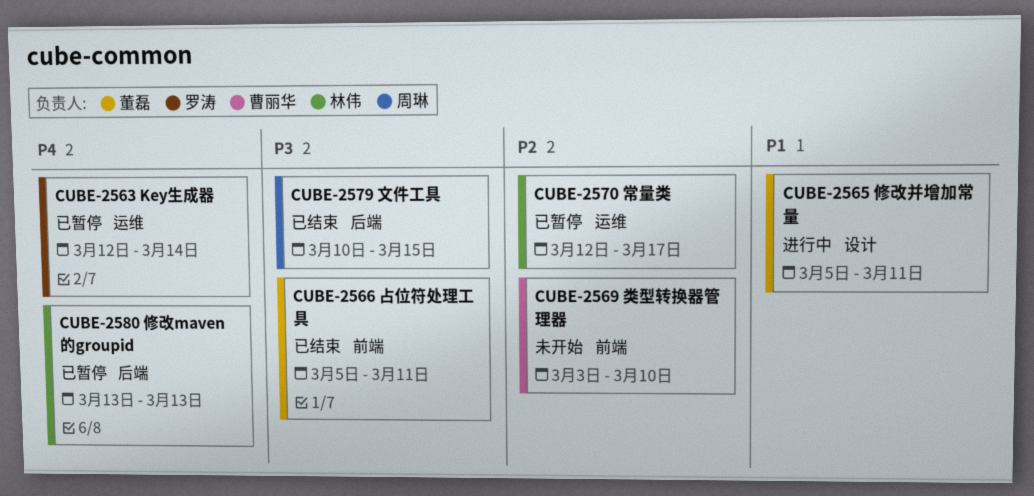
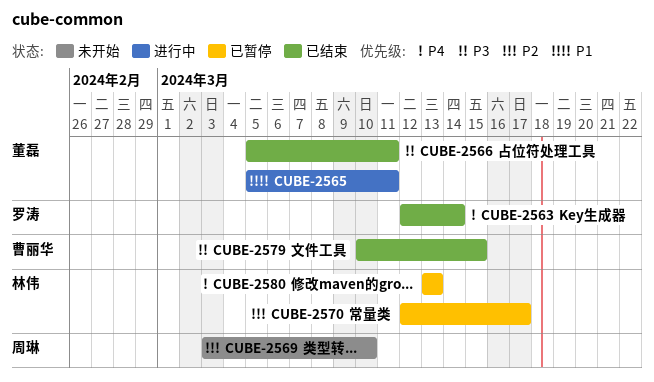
CUBE-2563, status: 已暂停 -> 已结束
CUBE-2569, owner: 曹丽华 -> 周琳
CUBE-2579, owner: 周琳 -> 曹丽华

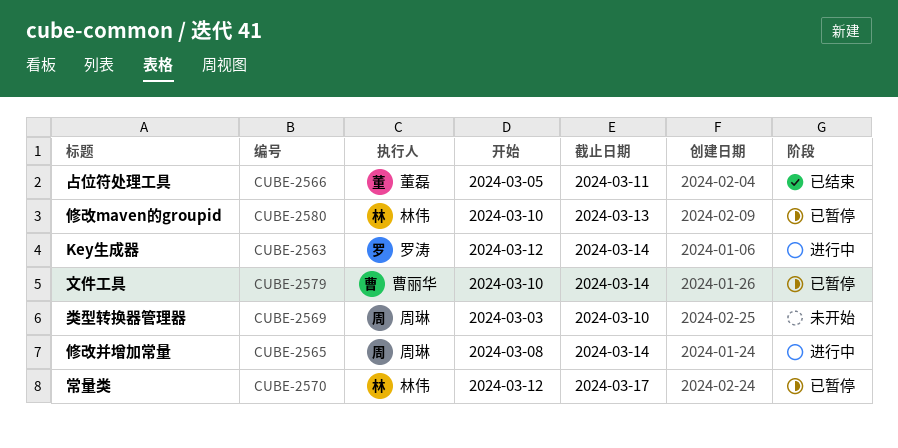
CUBE-2563, status: 已结束 -> 进行中
CUBE-2565, owner: 董磊 -> 周琳
CUBE-2565, start: Mar 5 -> Mar 8
CUBE-2565, due: Mar 11 -> Mar 14
CUBE-2579, status: 已结束 -> 已暂停
CUBE-2579, due: Mar 15 -> Mar 14
CUBE-2580, start: Mar 13 -> Mar 10

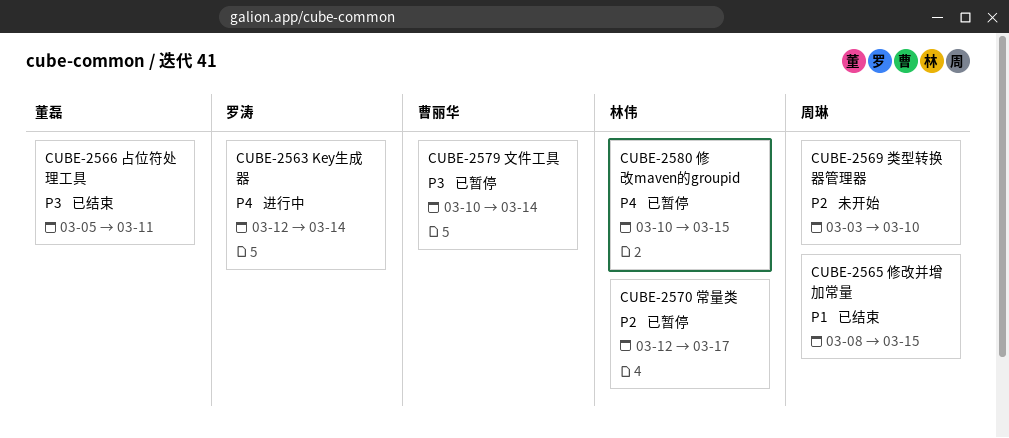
CUBE-2565, status: 进行中 -> 已结束
CUBE-2565, due: Mar 14 -> Mar 15
CUBE-2580, due: Mar 13 -> Mar 15

